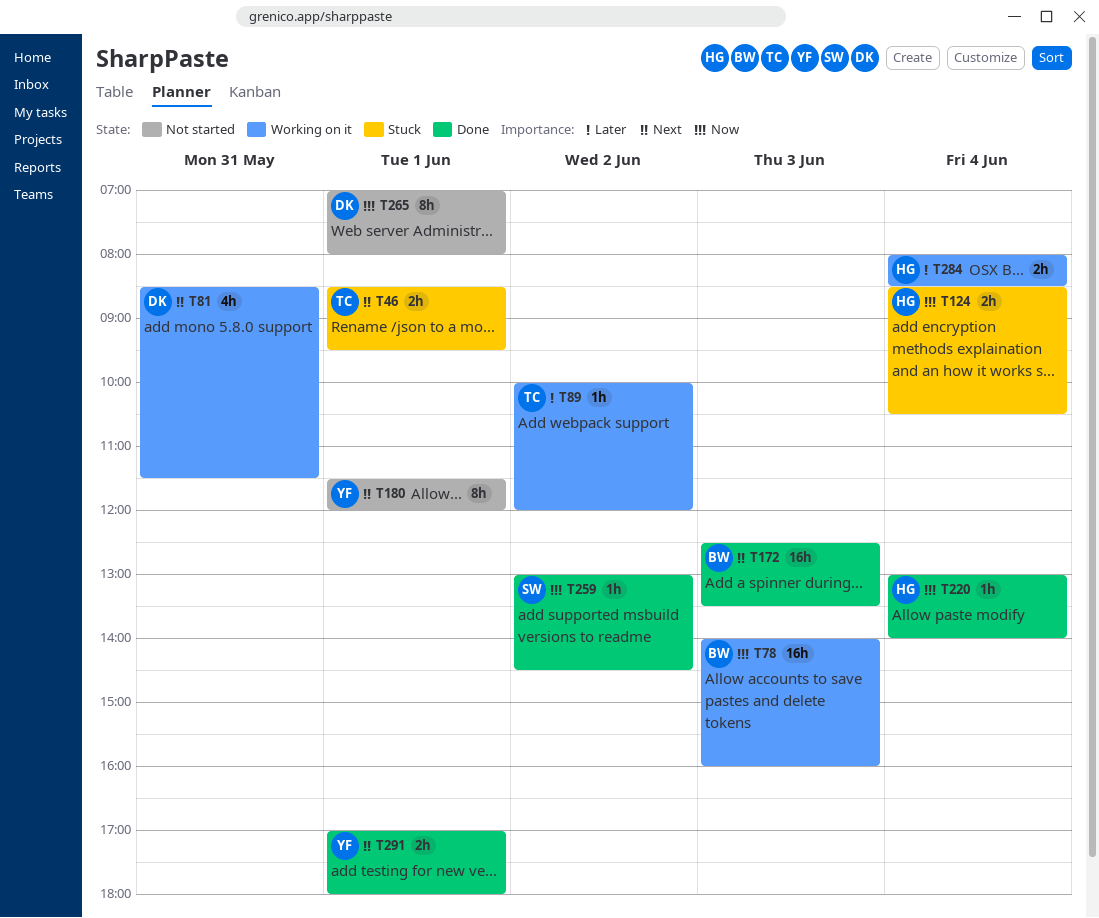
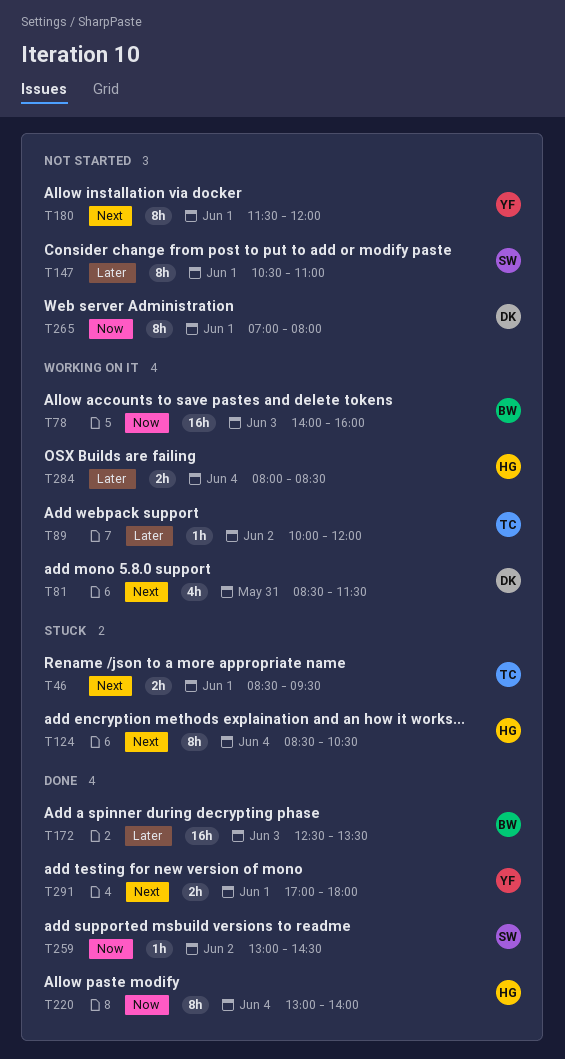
T124, priority: Now -> Next
T124, estimate: 2h -> 8h
T147: none -> present
T172, priority: Next -> Later
T220, estimate: 1h -> 8h

